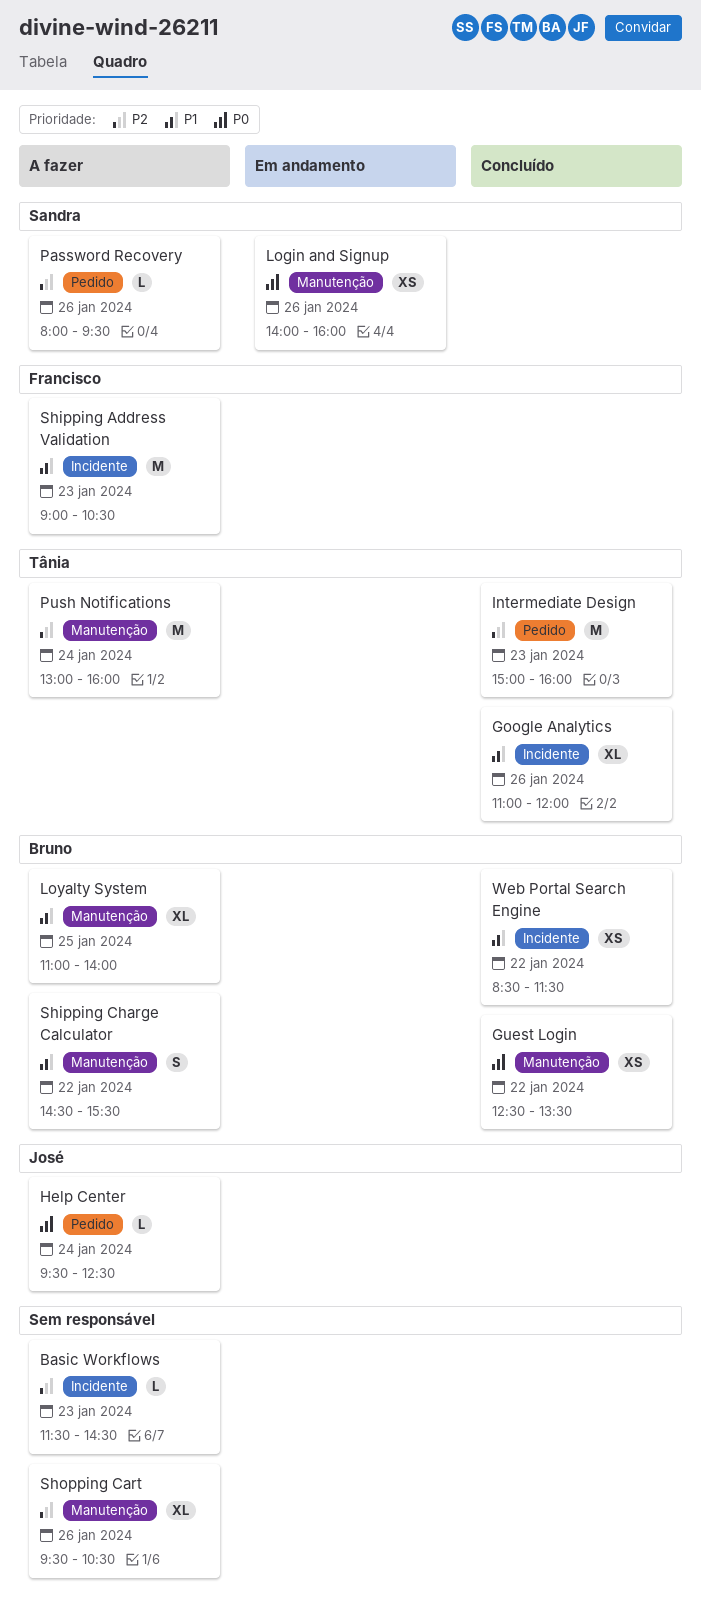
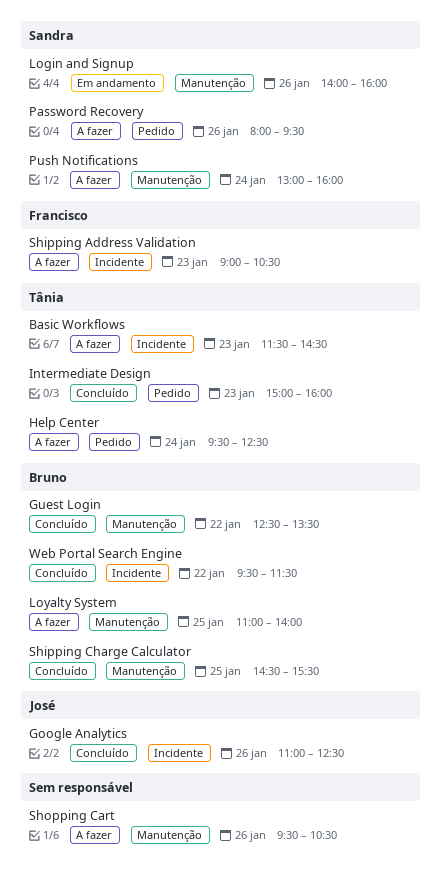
Basic Workflows, owner: none -> Tânia
Google Analytics, owner: Tânia -> José
Google Analytics, ends: 12:00 -> 12:30
Help Center, owner: José -> Tânia
Push Notifications, owner: Tânia -> Sandra
Shipping Charge Calculator, status: A fazer -> Concluído
Shipping Charge Calculator, day: Jan 22 -> Jan 25
Web Portal Search Engine, begins: 08:30 -> 09:30

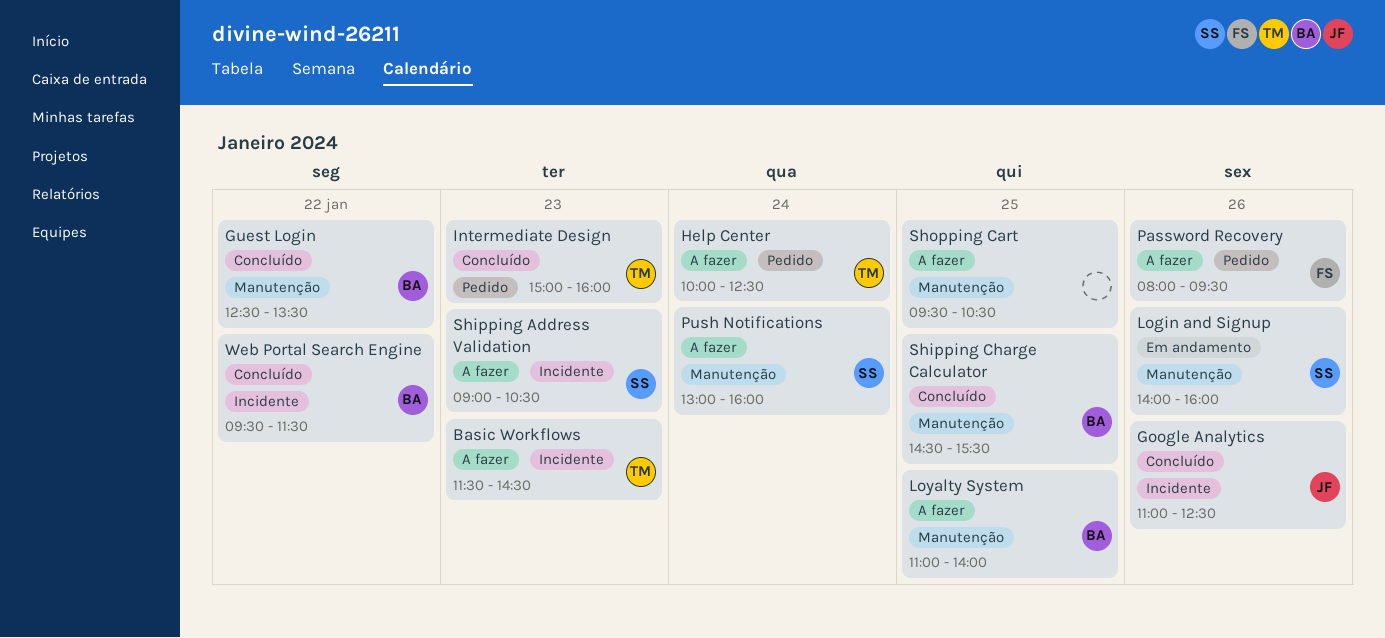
Help Center, begins: 09:30 -> 10:00
Password Recovery, owner: Sandra -> Francisco
Shipping Address Validation, owner: Francisco -> Sandra
Shopping Cart, day: Jan 26 -> Jan 25

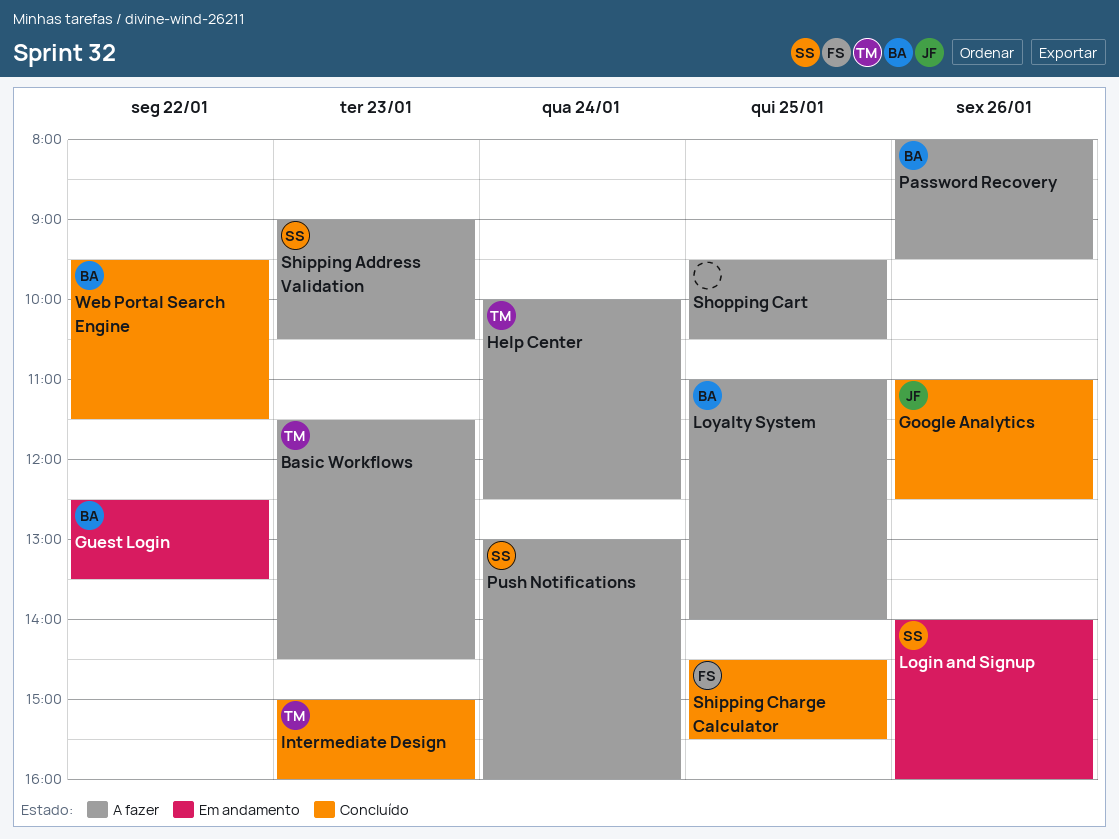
Guest Login, status: Concluído -> Em andamento
Password Recovery, owner: FS -> BA
Shipping Charge Calculator, owner: BA -> FS

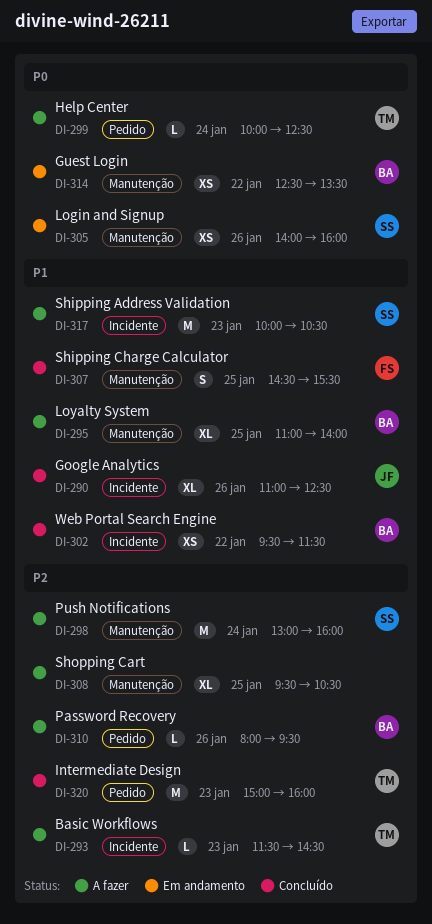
Shipping Address Validation, begins: 09:00 -> 10:00

